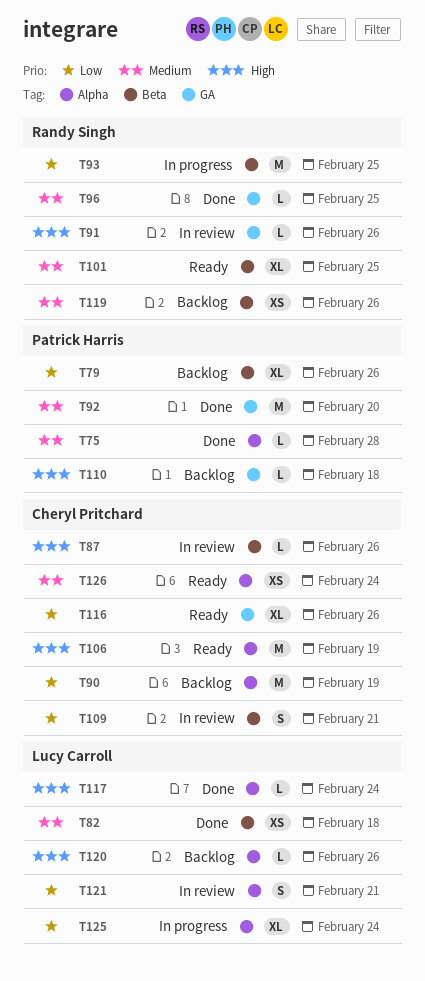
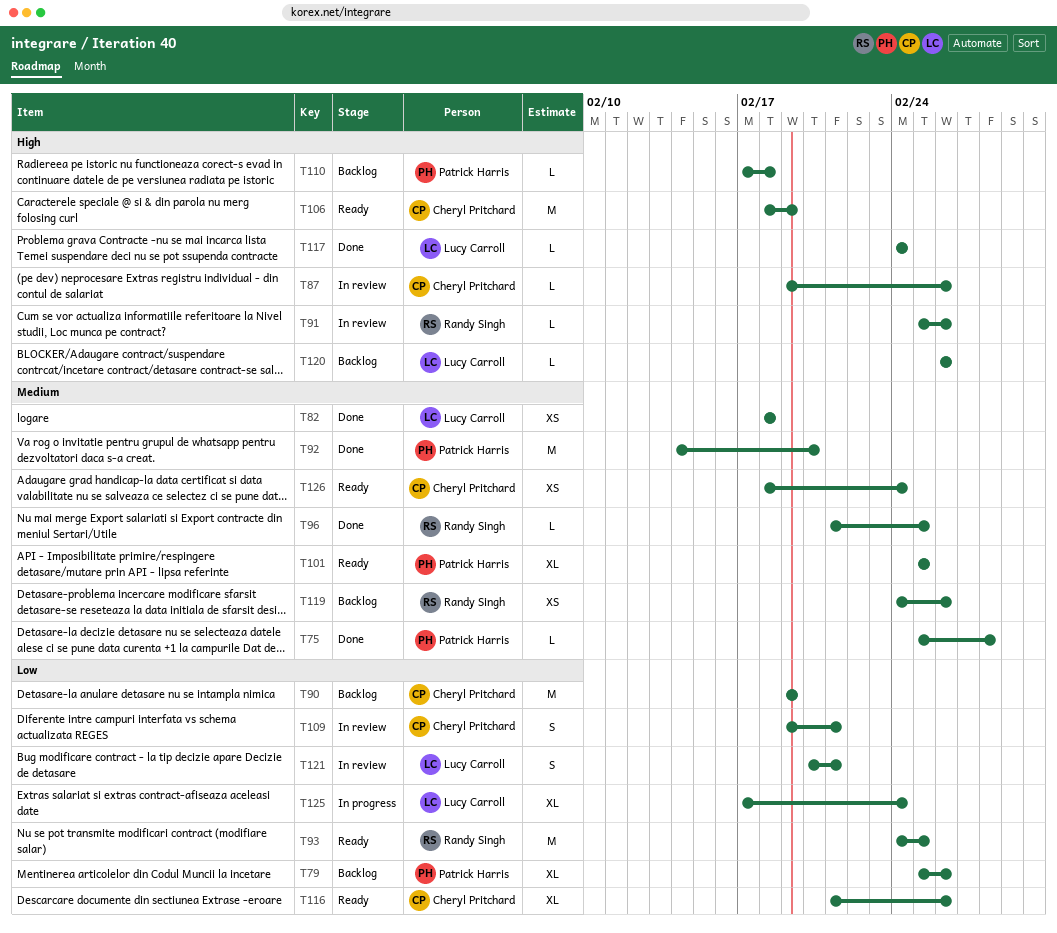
T93, status: In progress -> Ready
T101, owner: Randy Singh -> Patrick Harris

